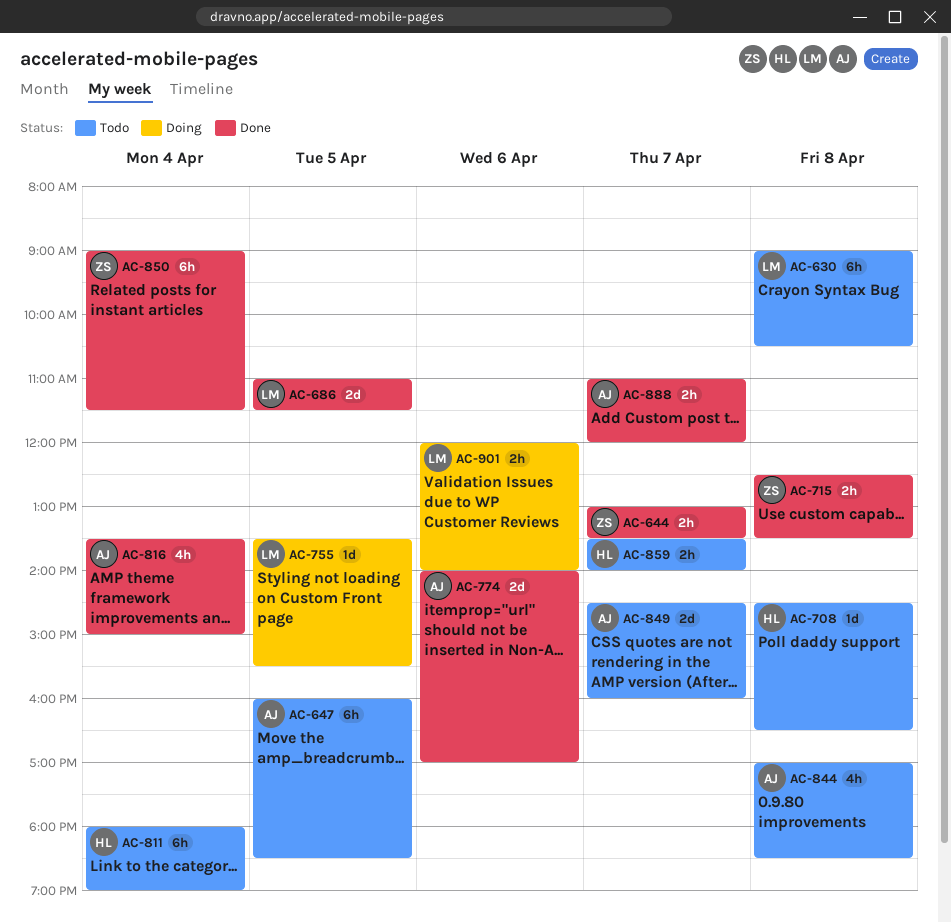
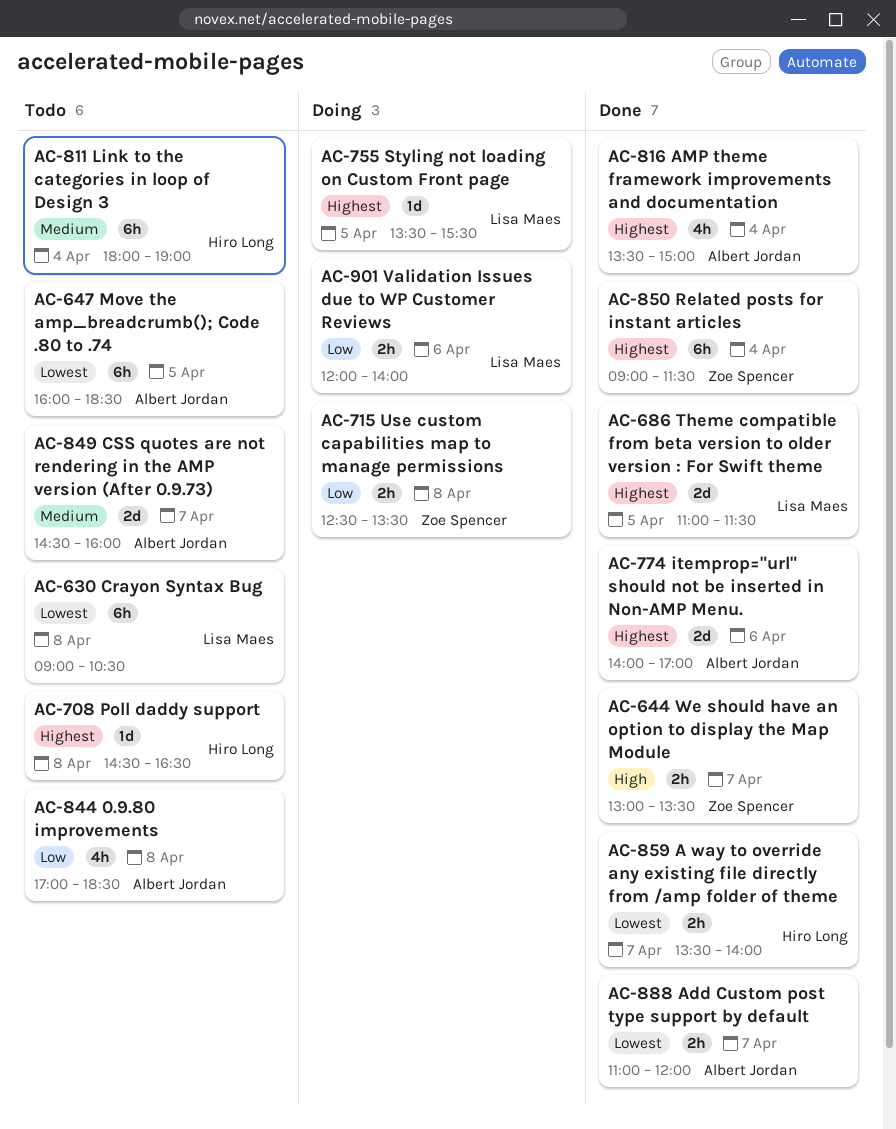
AC-715, status: Done -> Doing
AC-859, status: Todo -> Done

